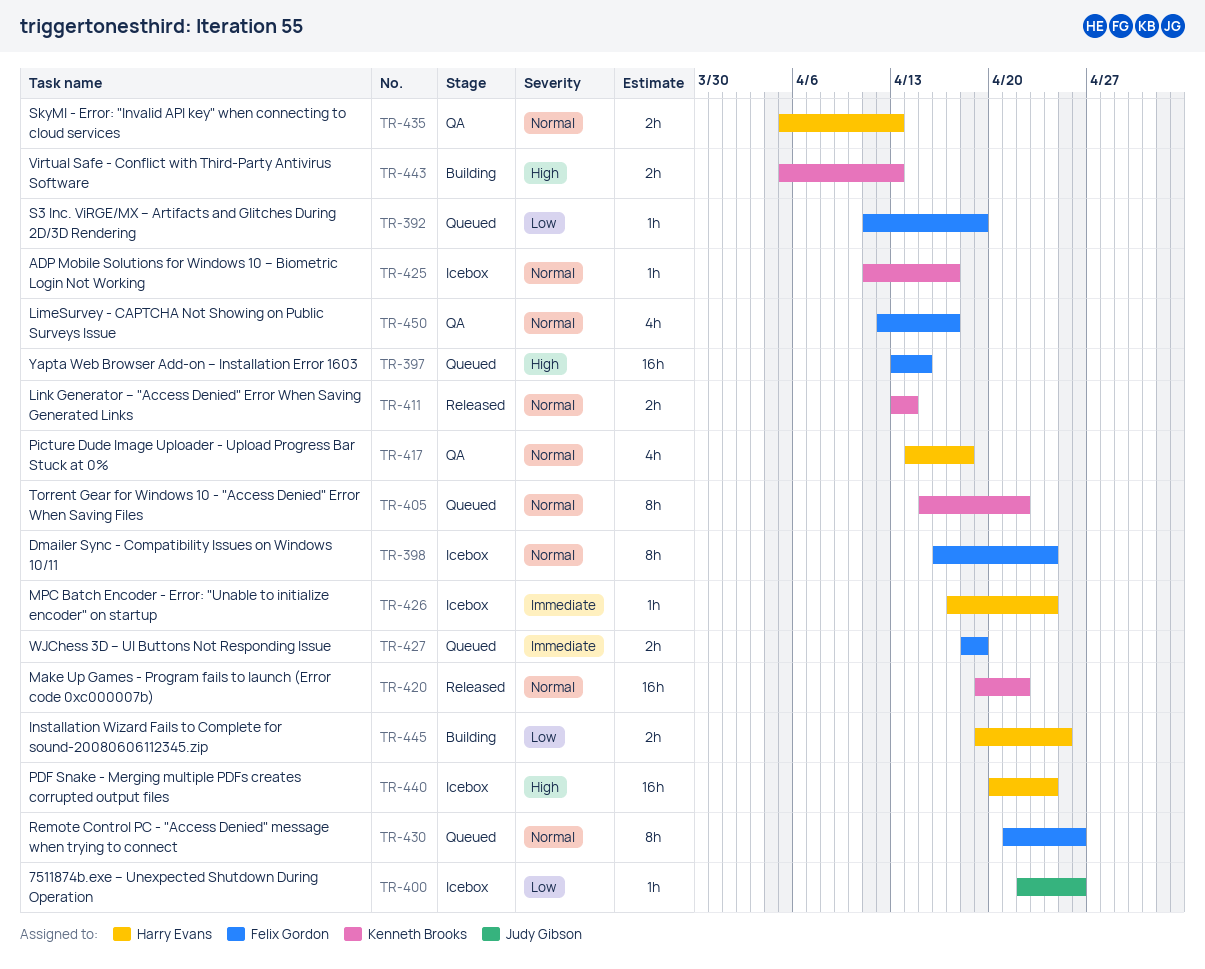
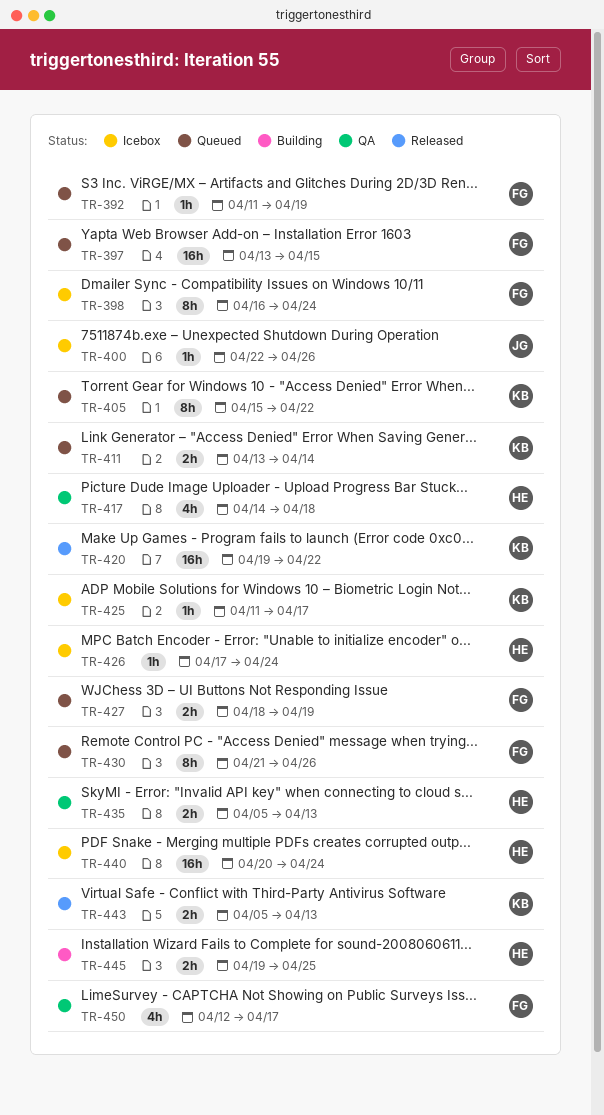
TR-411, status: Released -> Queued
TR-443, status: Building -> Released

